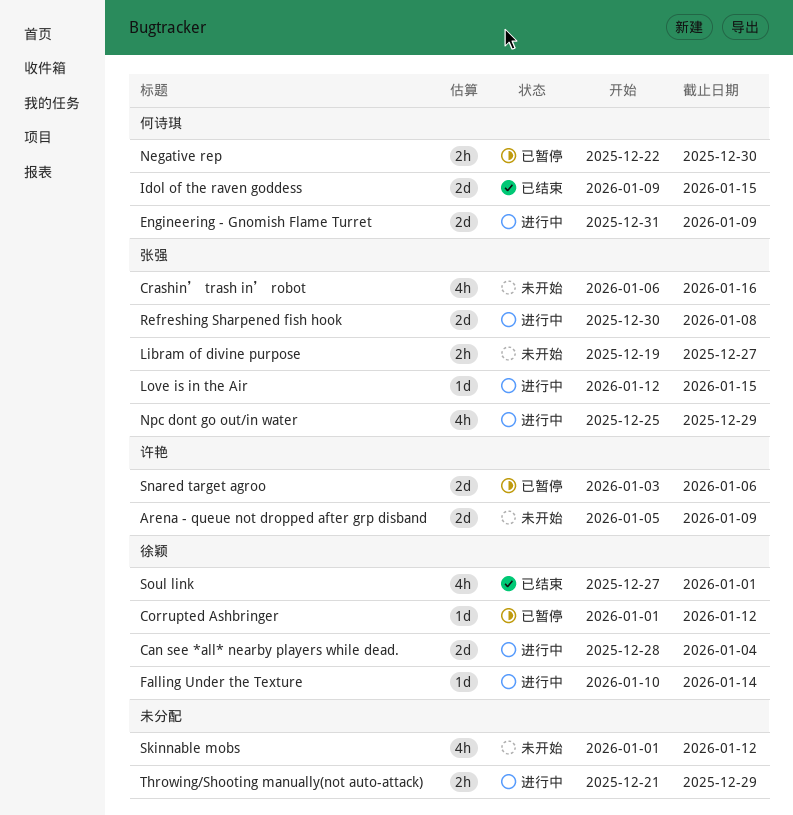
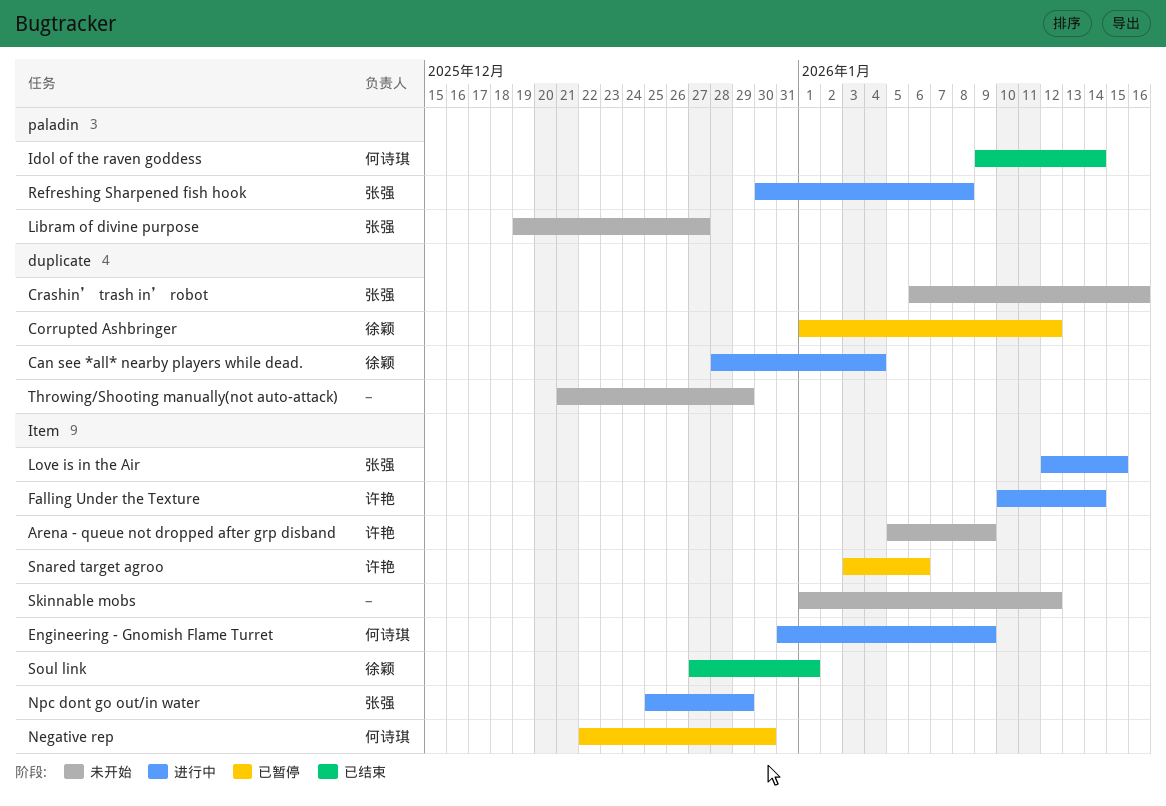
Falling Under the Texture, owner: 徐颖 -> 许艳
Idol of the raven goddess, due: Jan 15 -> Jan 14
Throwing/Shooting manually(not auto-attack), status: 进行中 -> 未开始

